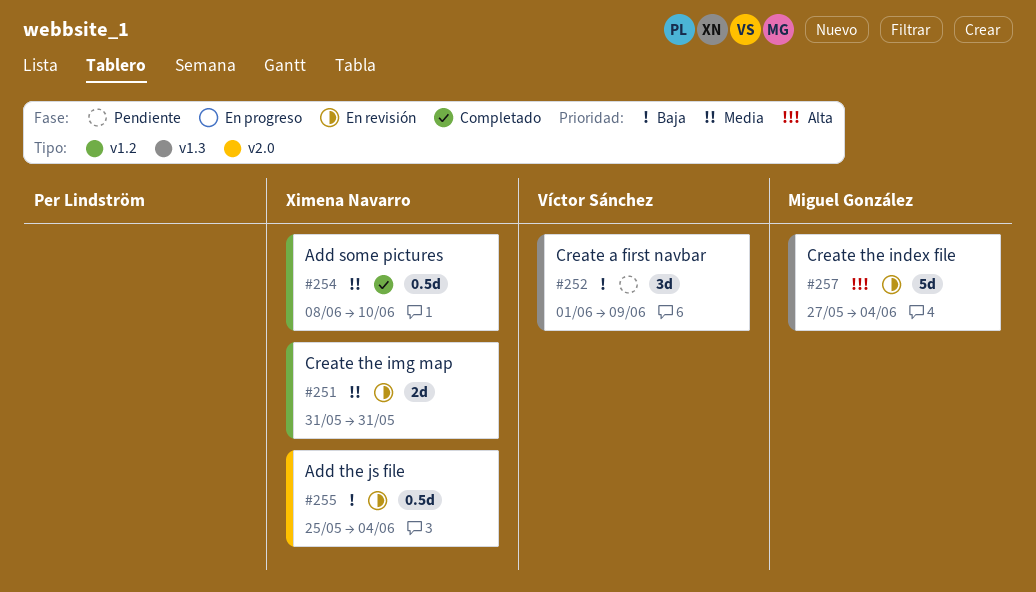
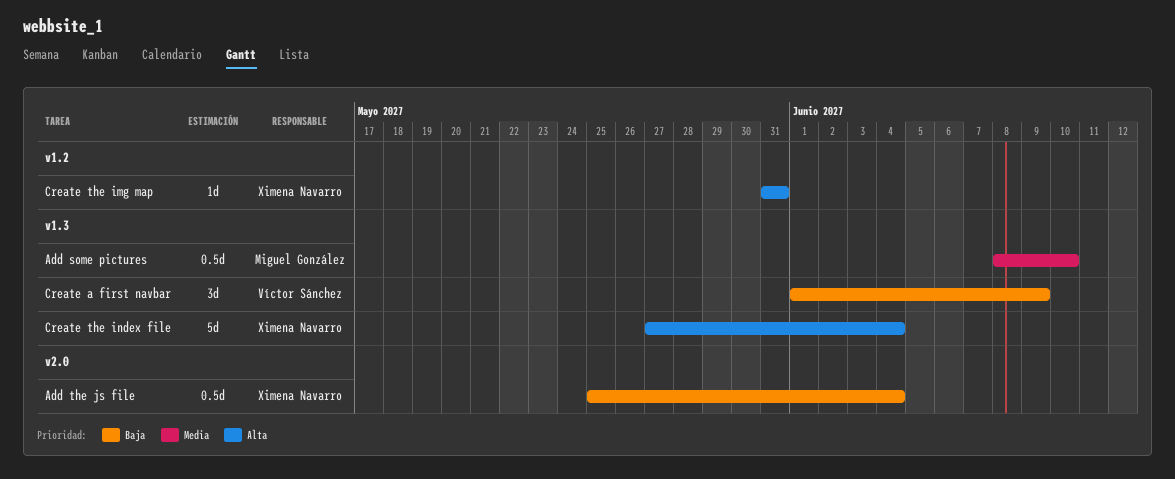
Add some pictures, owner: Ximena Navarro -> Miguel González
Add some pictures, label: v1.2 -> v1.3
Create the img map, priority: Media -> Alta
Create the img map, estimate: 2d -> 1d
Create the index file, owner: Miguel González -> Ximena Navarro

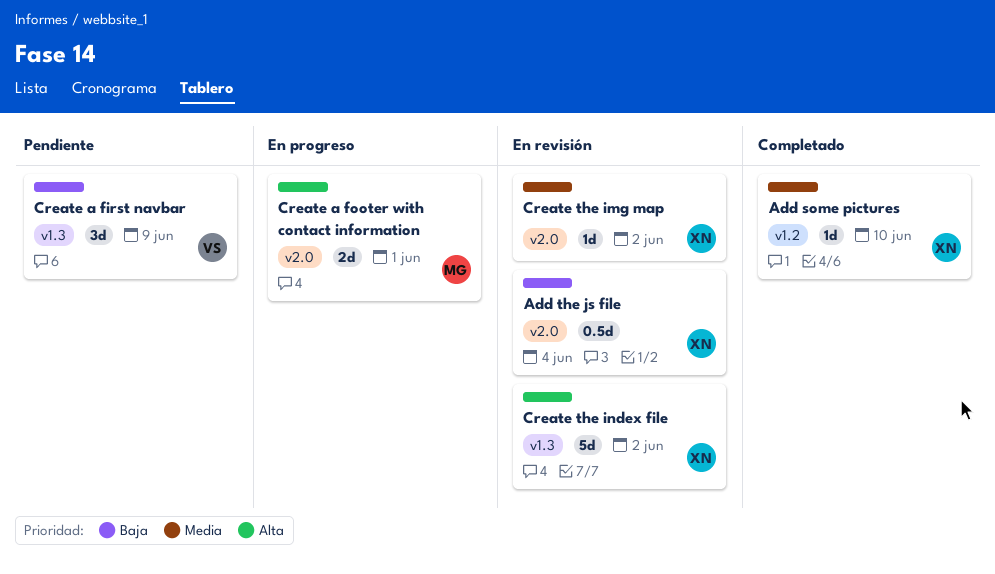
Add some pictures, owner: Miguel González -> Ximena Navarro
Add some pictures, label: v1.3 -> v1.2
Add some pictures, estimate: 0.5d -> 1d
Create a footer with contact information: none -> present
Create the img map, priority: Alta -> Media
Create the img map, label: v1.2 -> v2.0
Create the img map, due: May 31 -> Jun 2
Create the index file, due: Jun 4 -> Jun 2

